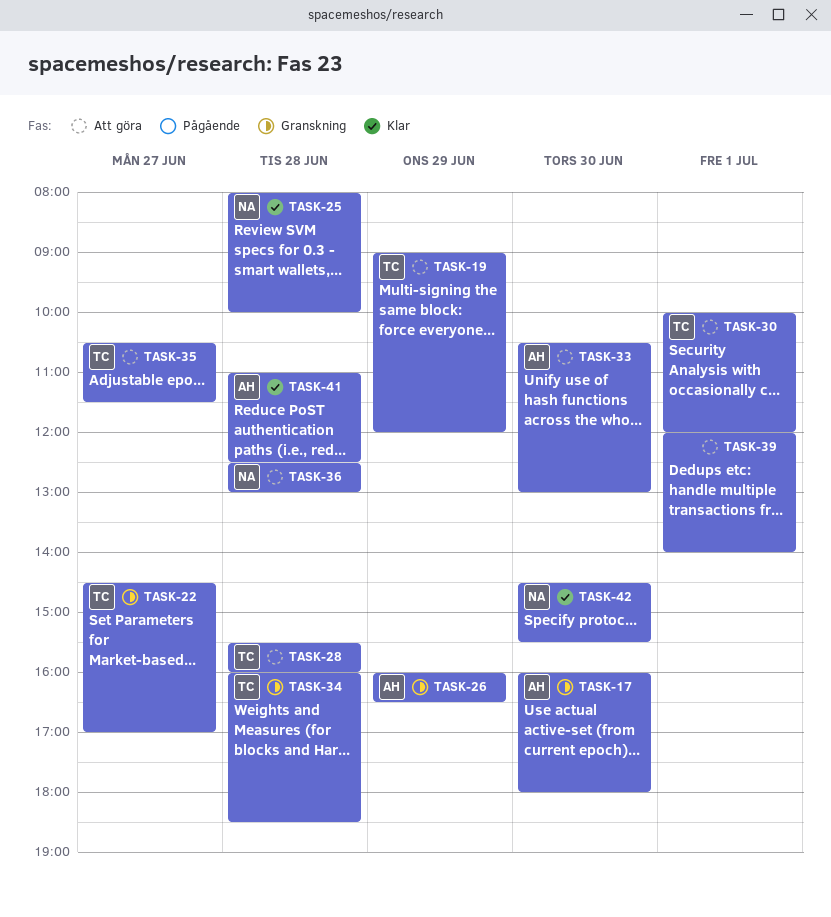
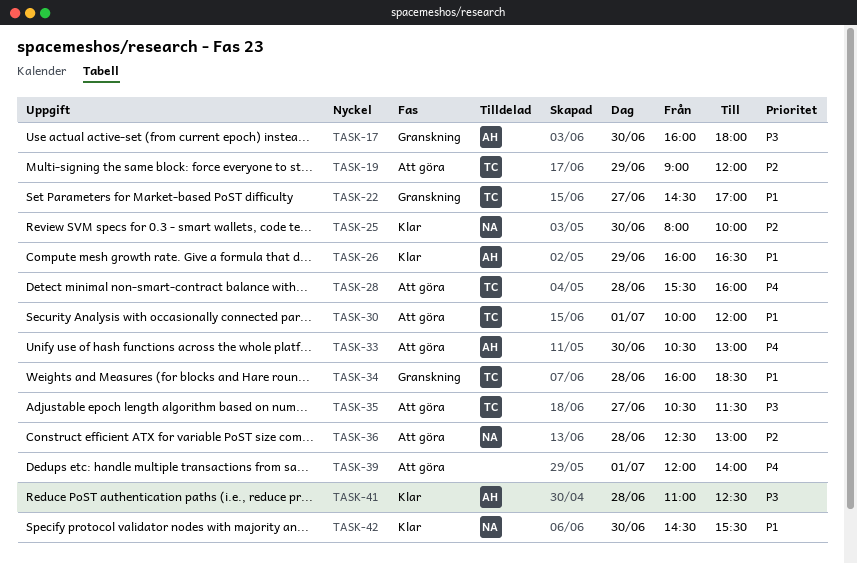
TASK-25, day: Jun 28 -> Jun 30
TASK-26, status: Granskning -> Klar

